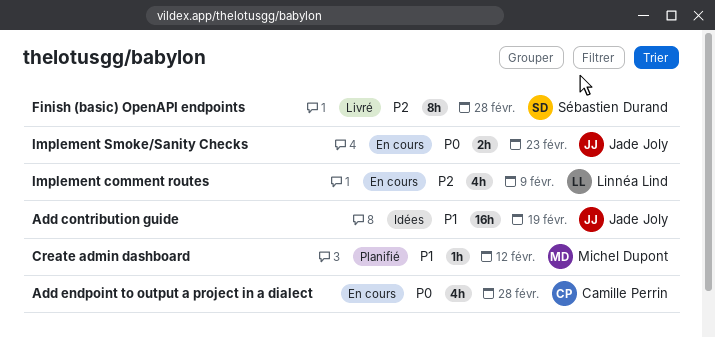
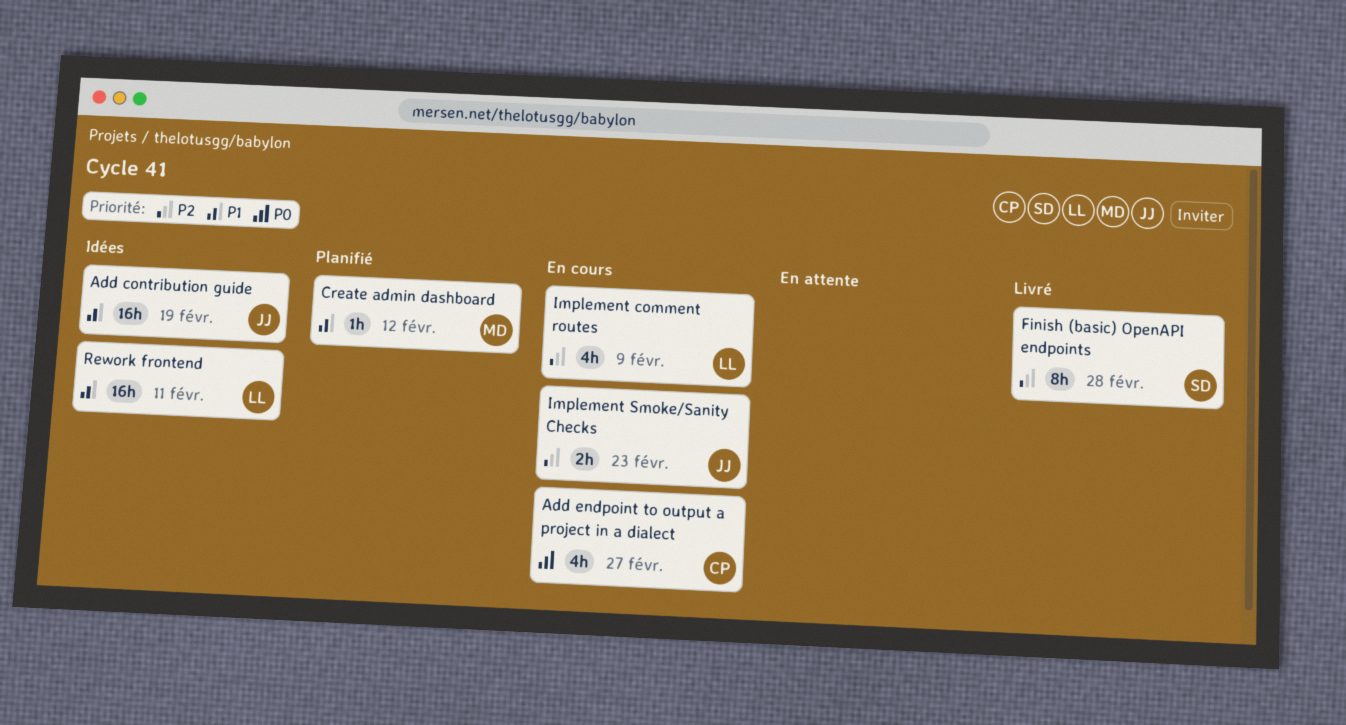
Add endpoint to output a project in a dialect, due: Feb 28 -> Feb 27
Implement Smoke/Sanity Checks, priority: P0 -> P2
Rework frontend: none -> present

